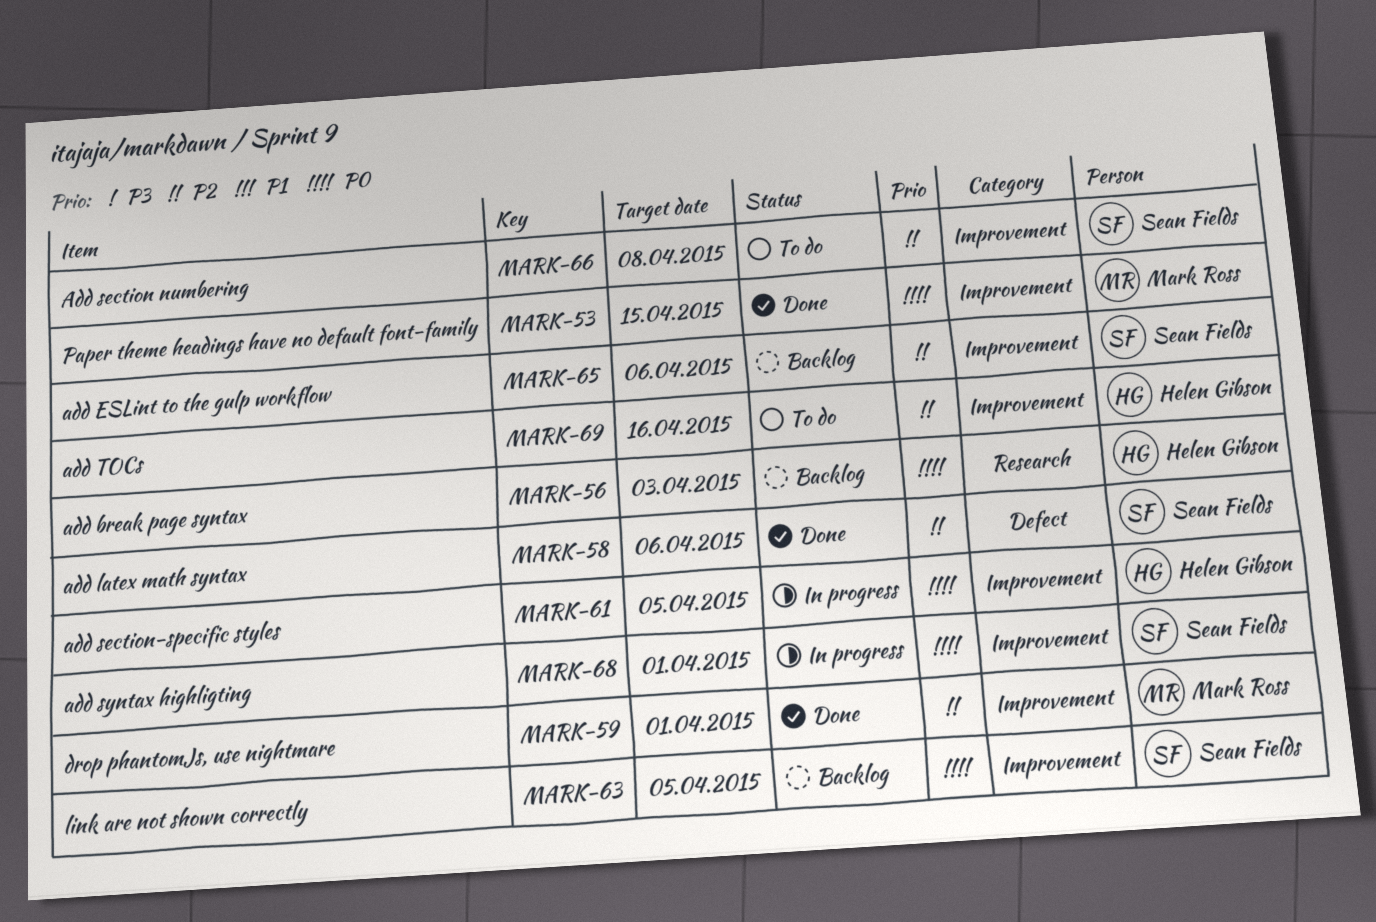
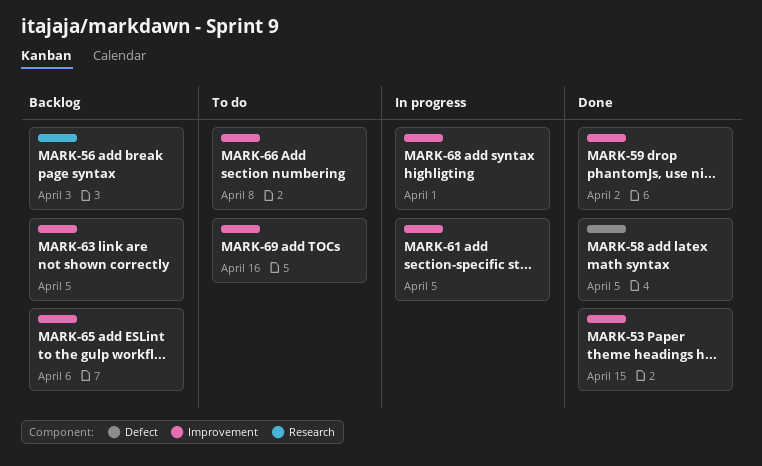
MARK-58, due: Apr 6 -> Apr 5
MARK-59, due: Apr 1 -> Apr 2

